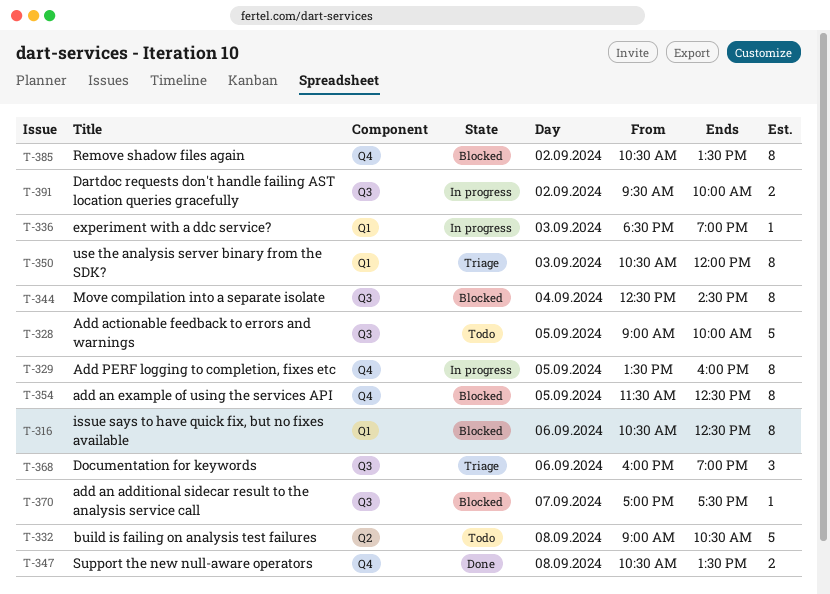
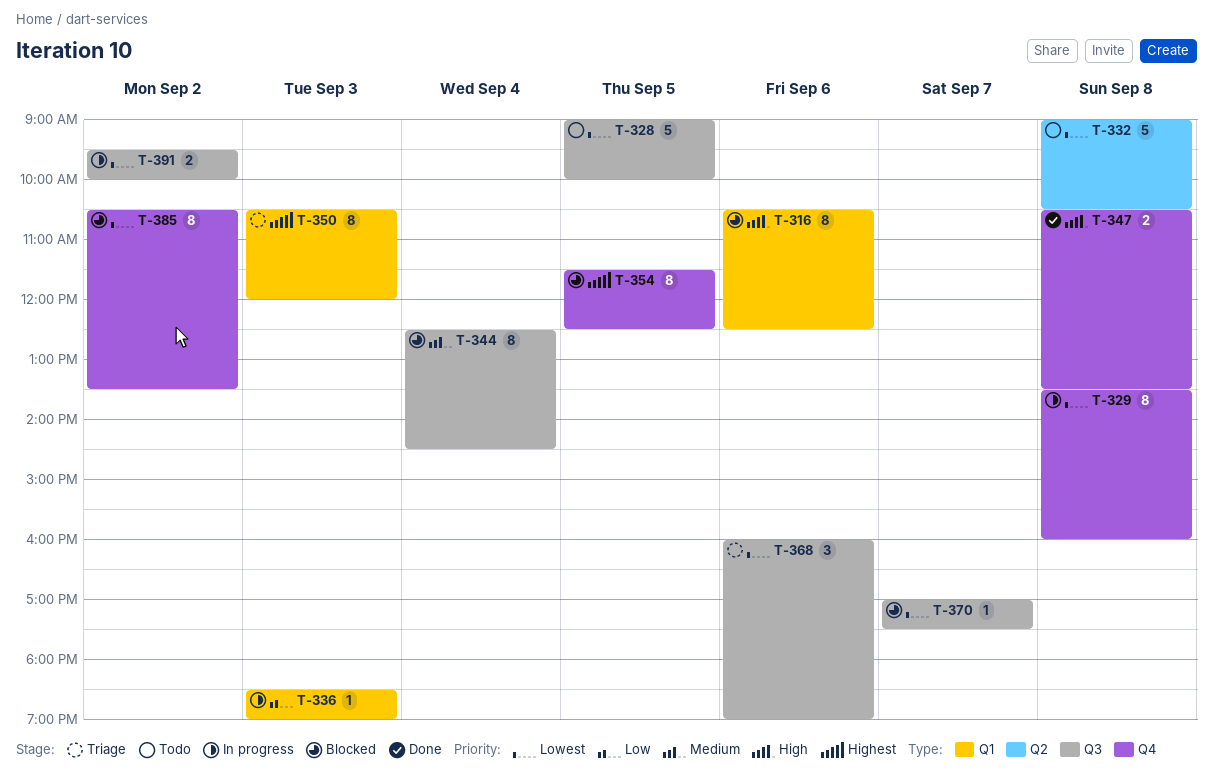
T-329, day: Sep 5 -> Sep 8

